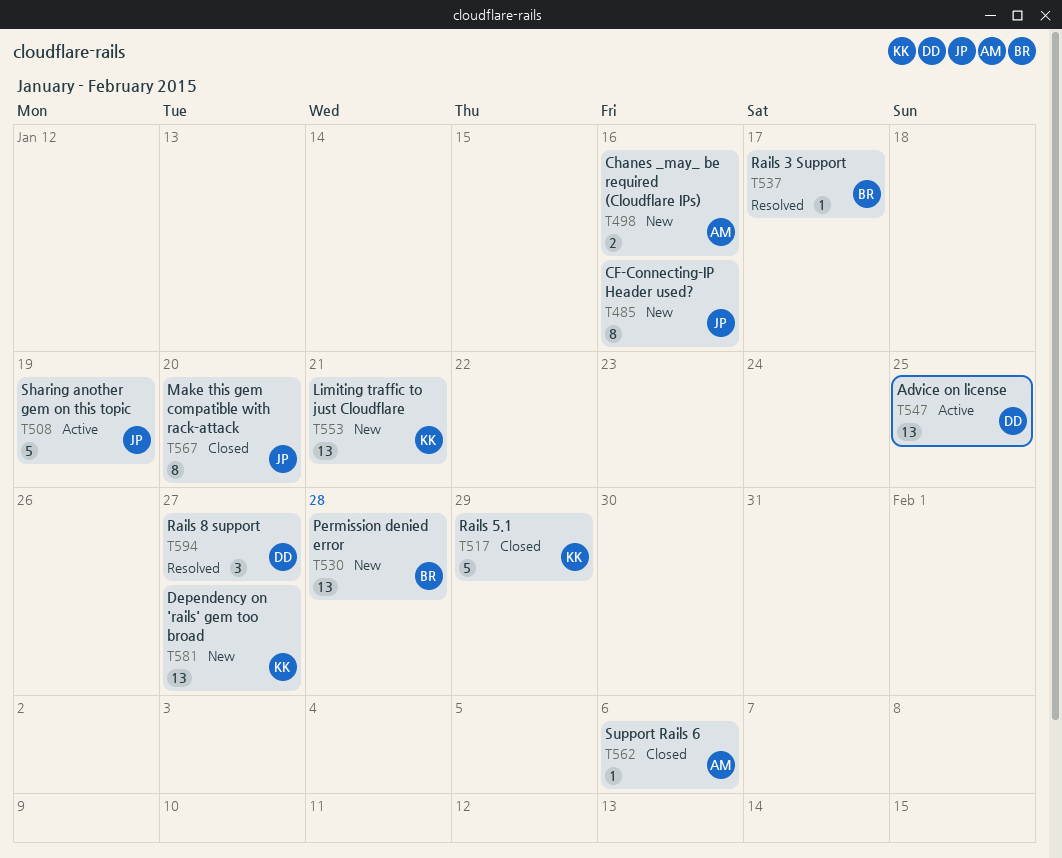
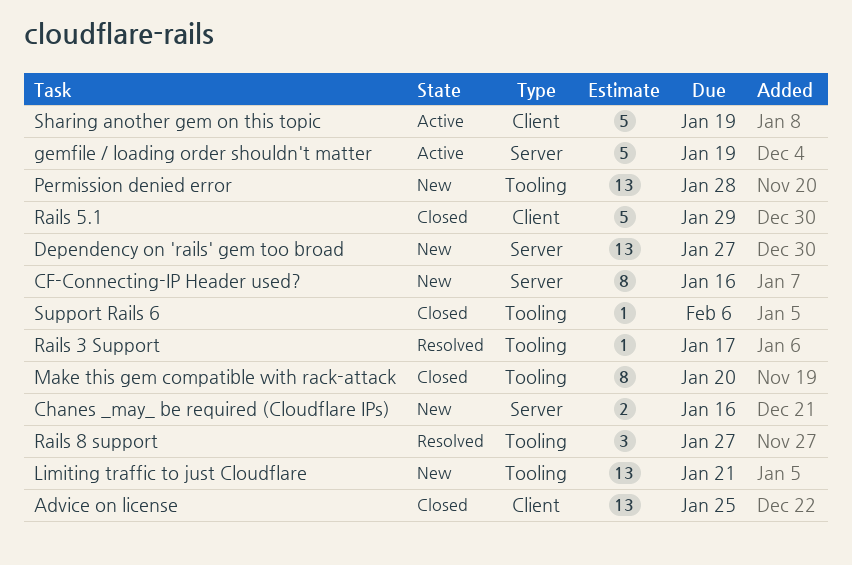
Advice on license, status: Active -> Closed
gemfile / loading order shouldn't matter: none -> present

